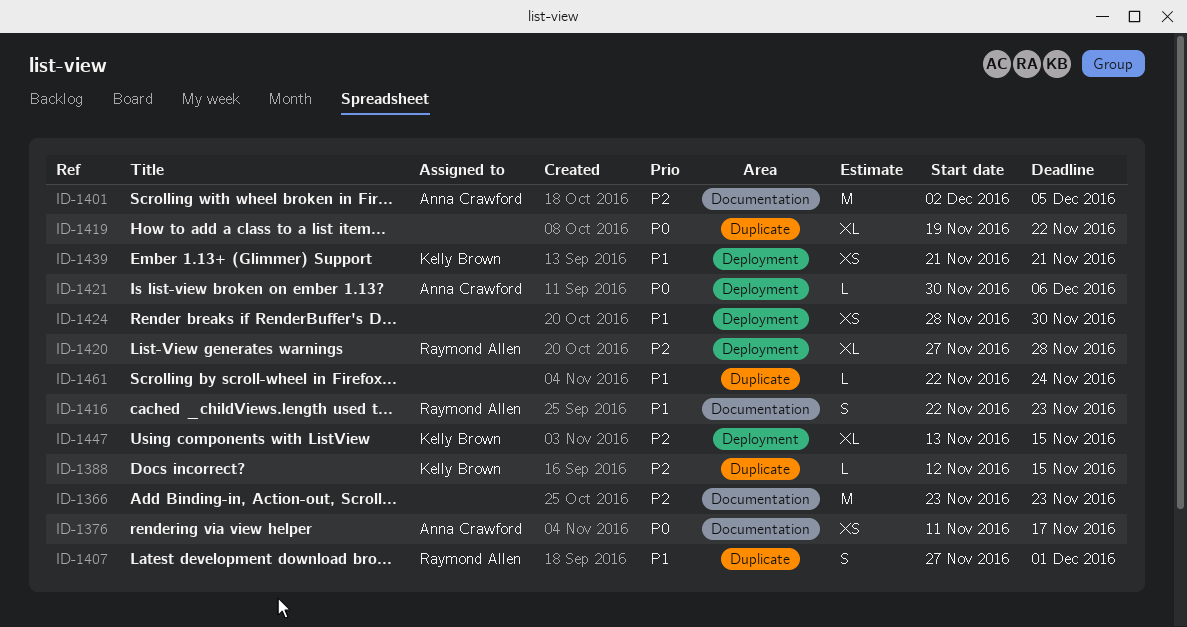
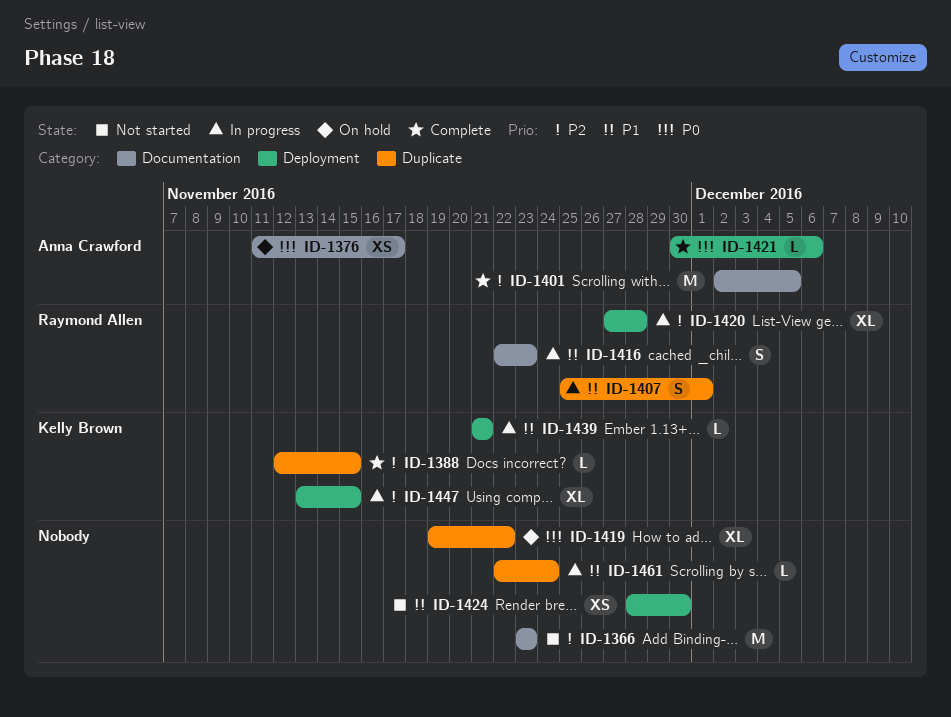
ID-1407, start: Nov 27 -> Nov 25
ID-1439, estimate: XS -> L

